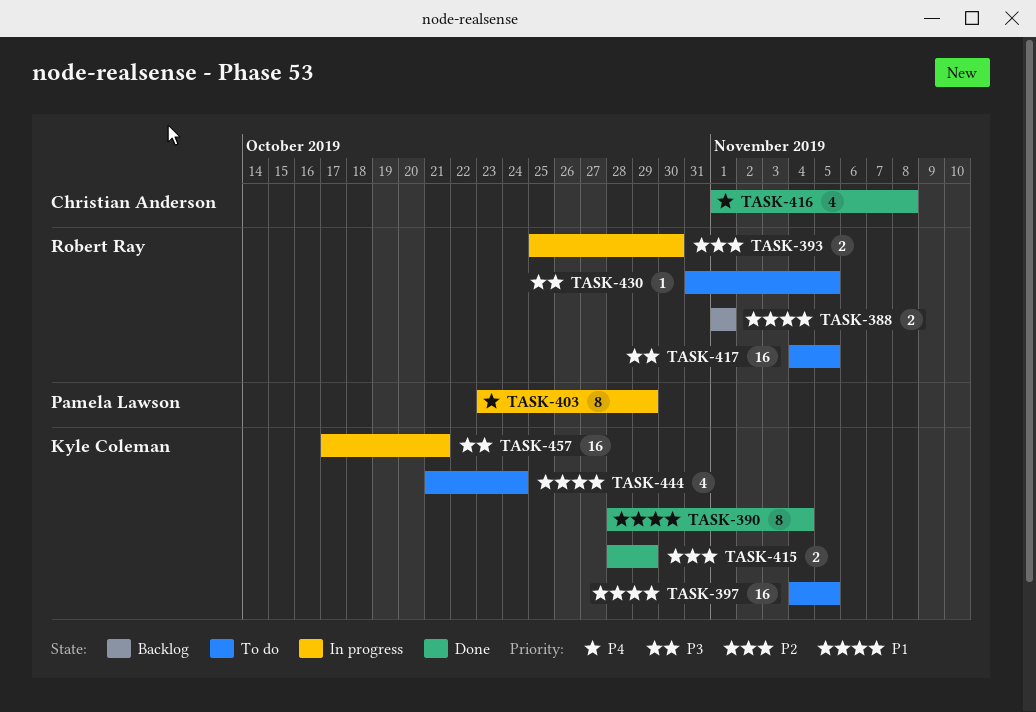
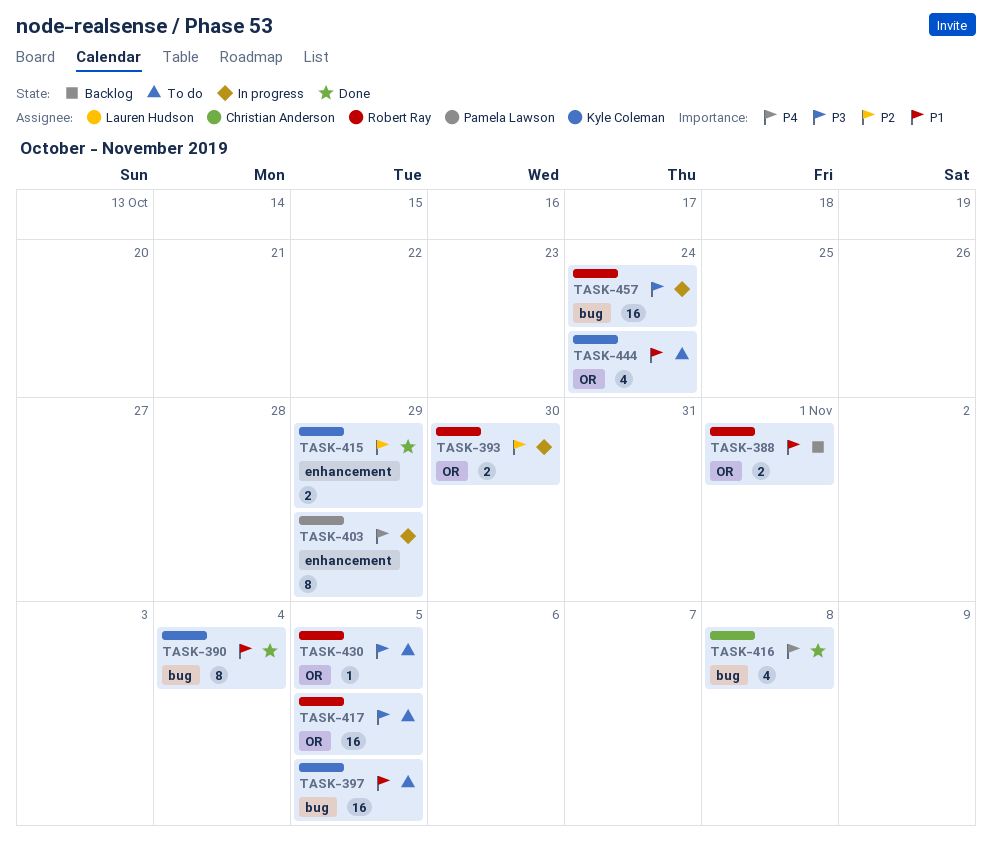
TASK-457, owner: Kyle Coleman -> Robert Ray
TASK-457, due: Oct 21 -> Oct 24

